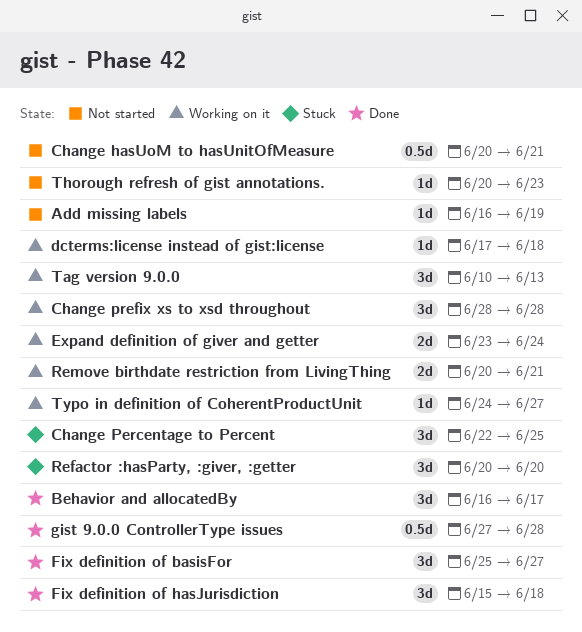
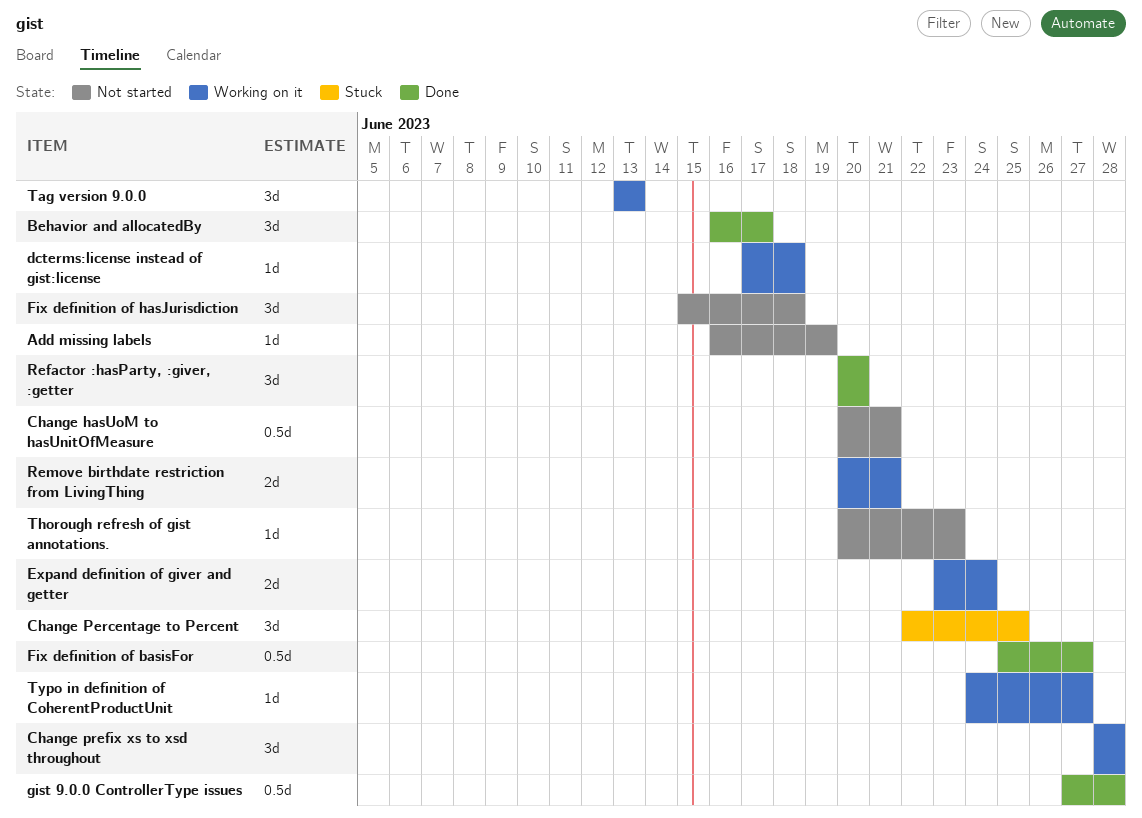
Fix definition of basisFor, estimate: 3d -> 0.5d
Fix definition of hasJurisdiction, status: Done -> Not started
Refactor :hasParty, :giver, :getter, status: Stuck -> Done
Tag version 9.0.0, start: Jun 10 -> Jun 13

